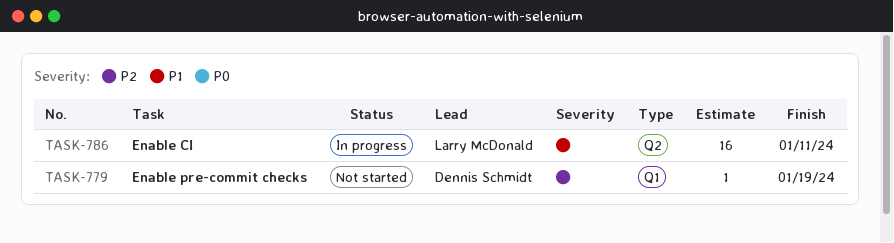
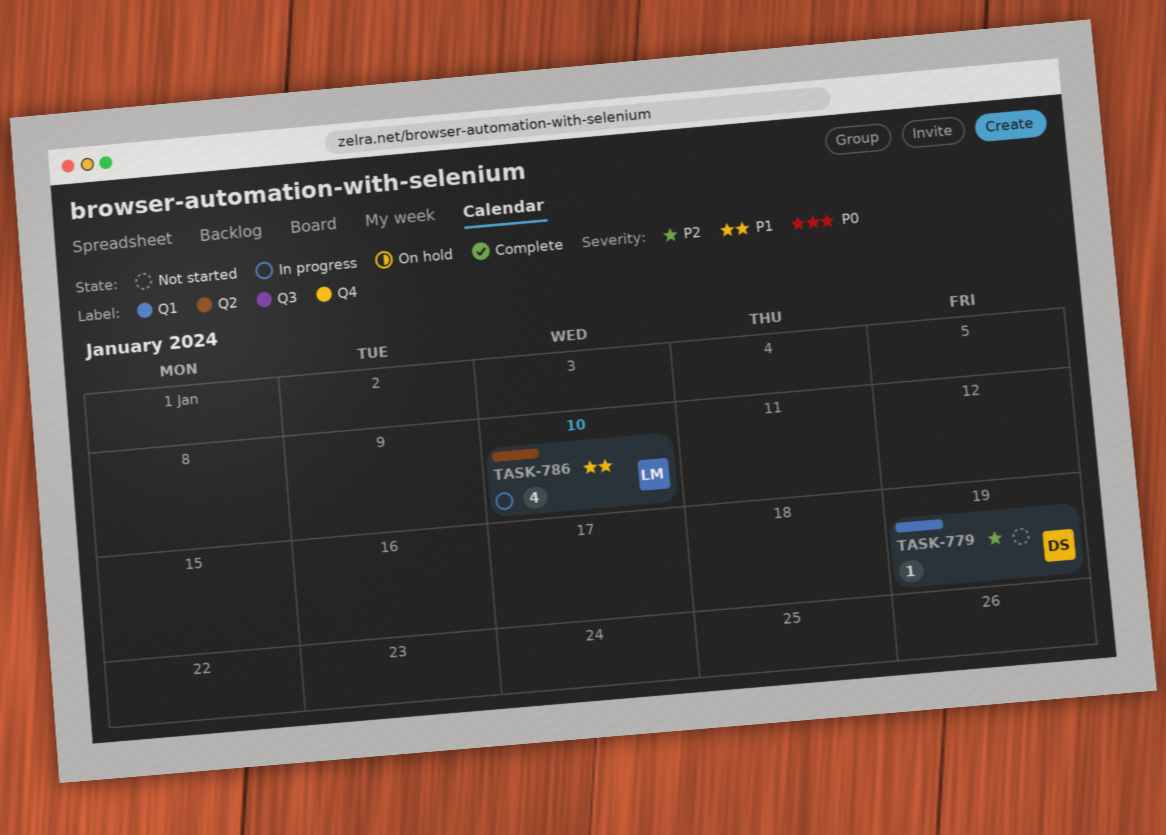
TASK-786, estimate: 16 -> 4
TASK-786, due: Jan 11 -> Jan 10

